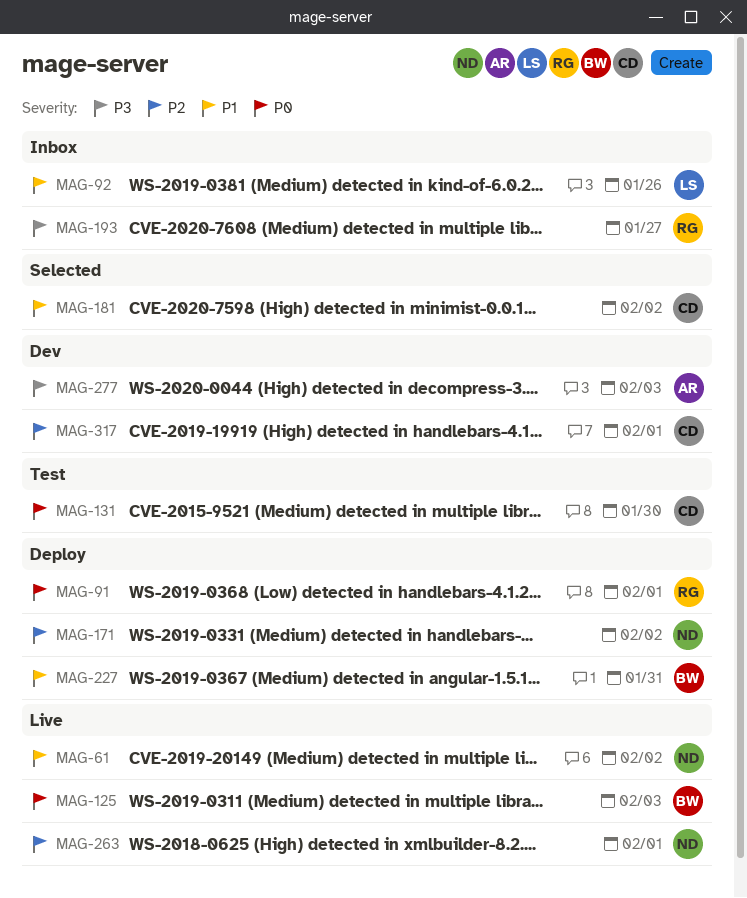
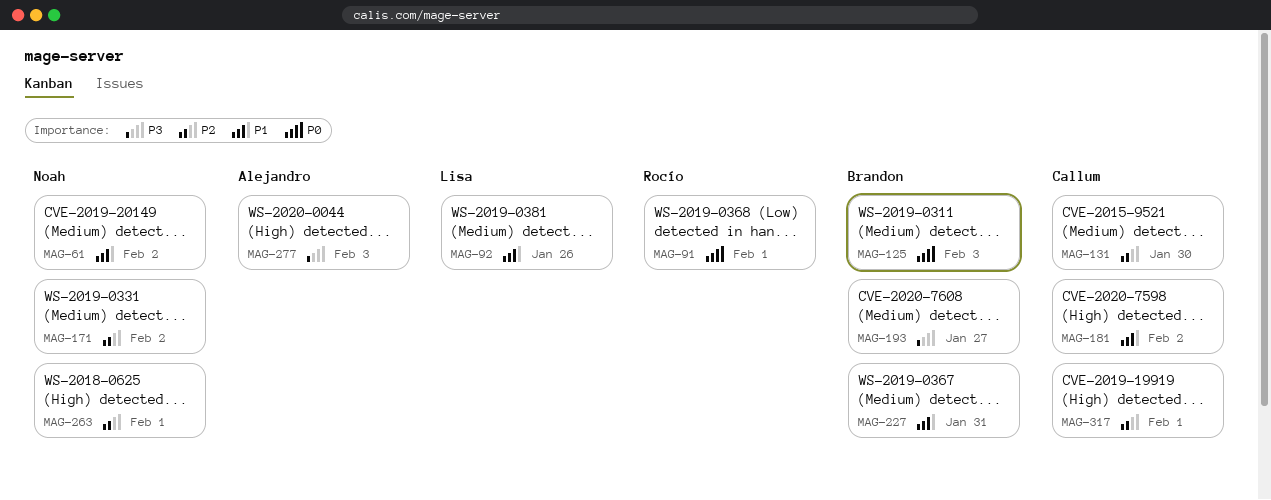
MAG-131, priority: P0 -> P2
MAG-193, owner: Rocío -> Brandon

